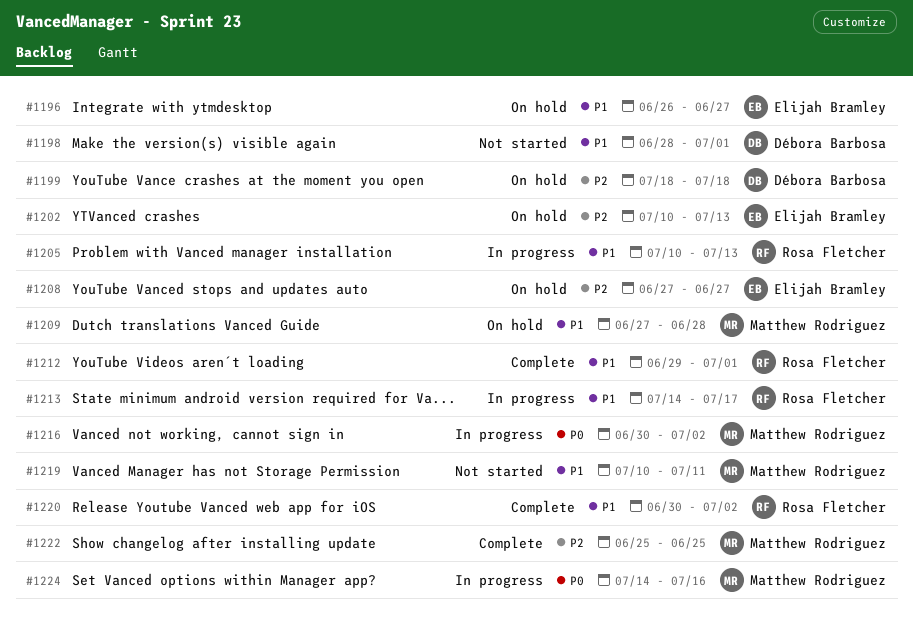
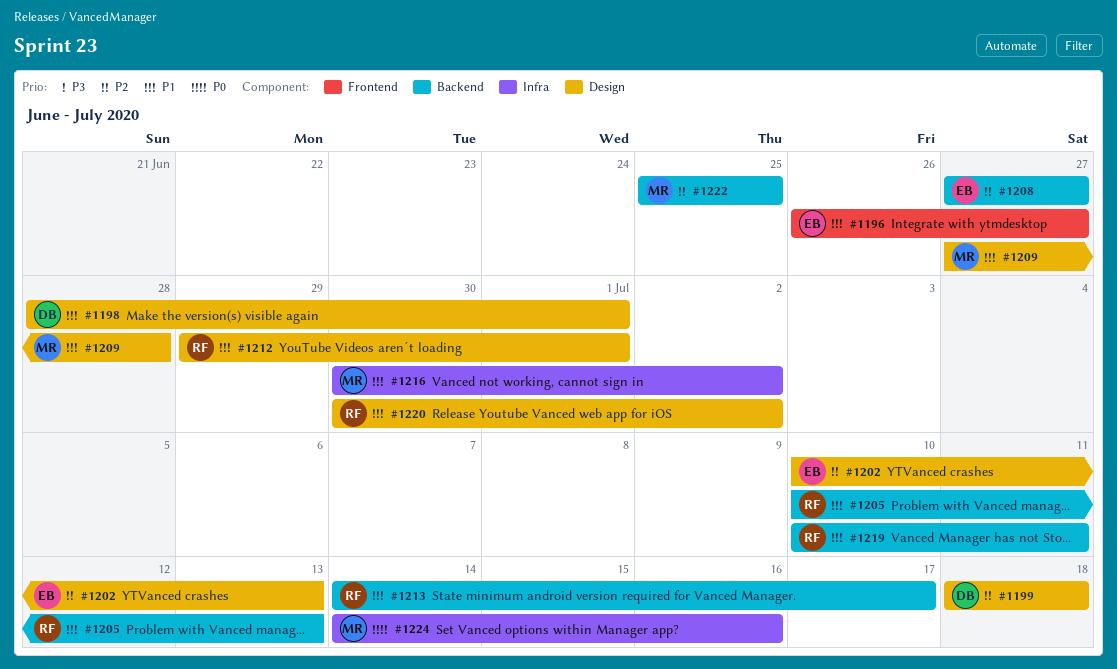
#1216, priority: P0 -> P1
#1219, owner: Matthew Rodriguez -> Rosa Fletcher

